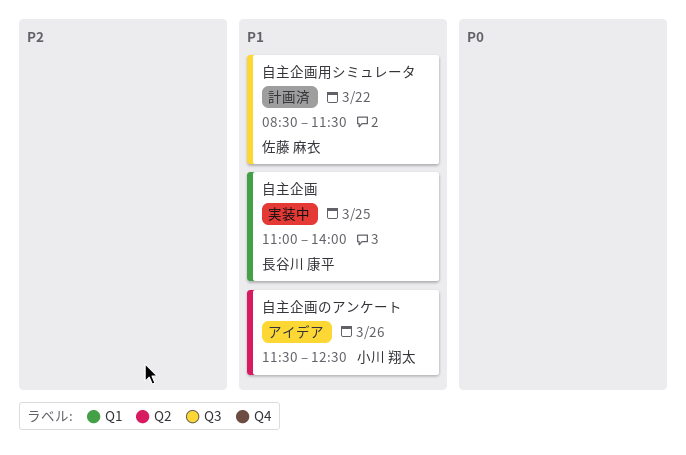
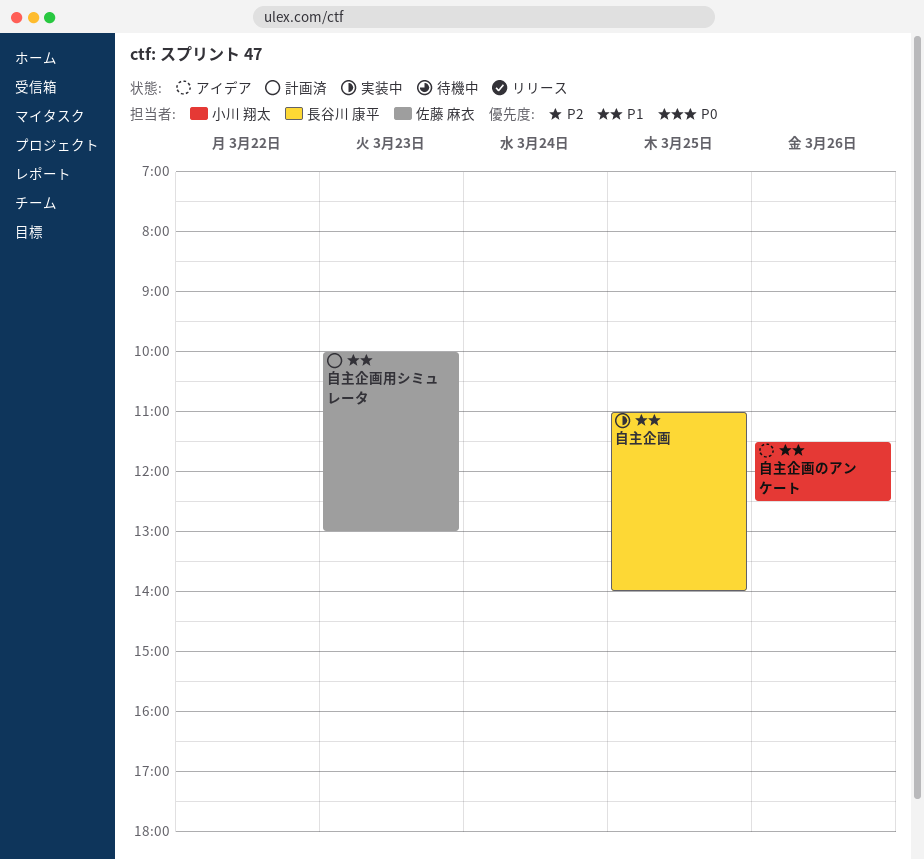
自主企画用シミュレータ, day: Mar 22 -> Mar 23
自主企画用シミュレータ, begins: 08:30 -> 10:00
自主企画用シミュレータ, ends: 11:30 -> 13:00

